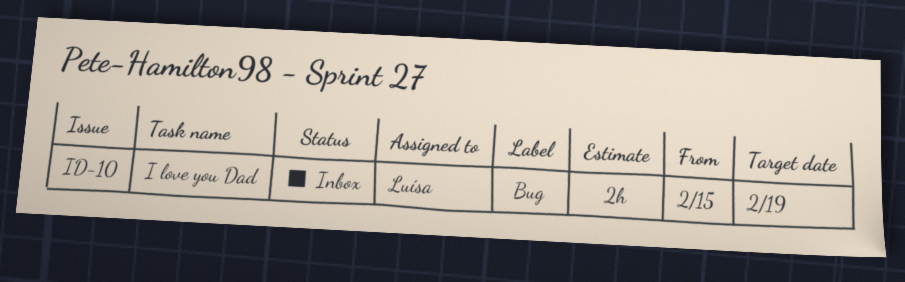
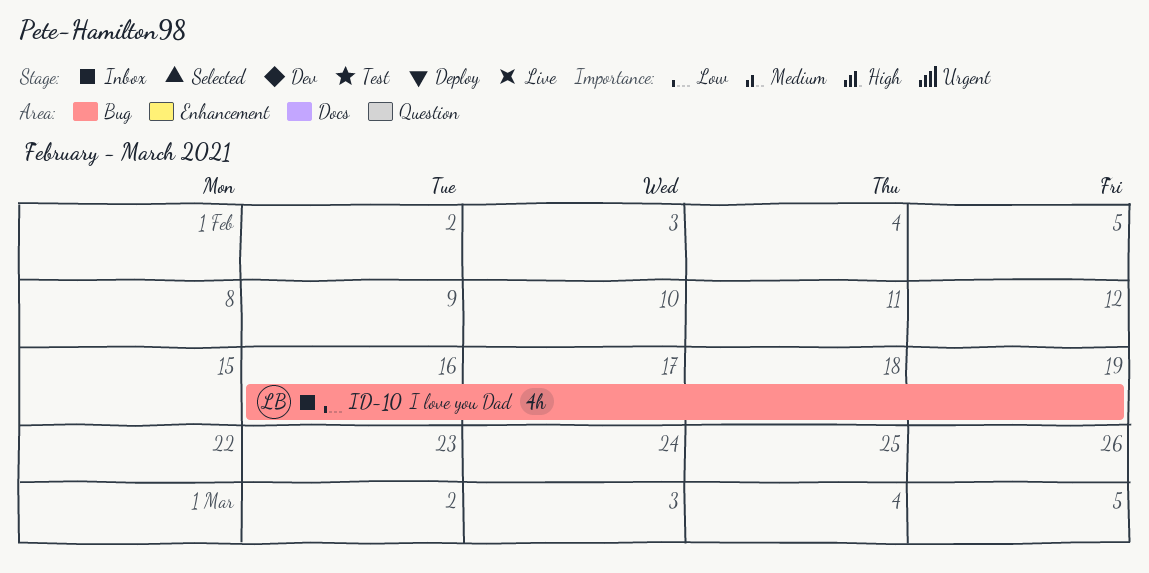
ID-10, estimate: 2h -> 4h
ID-10, start: Feb 15 -> Feb 16

